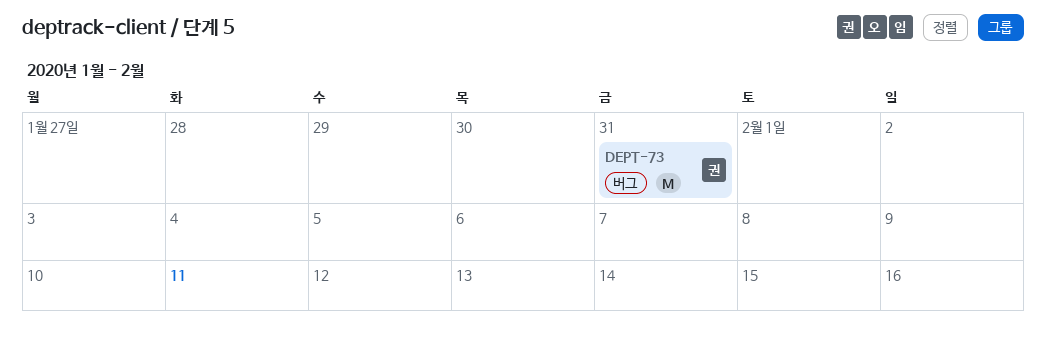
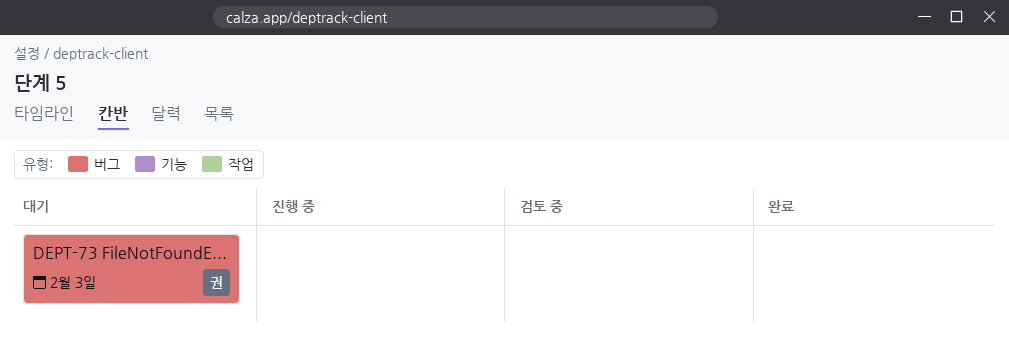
DEPT-73, due: Jan 31 -> Feb 3

